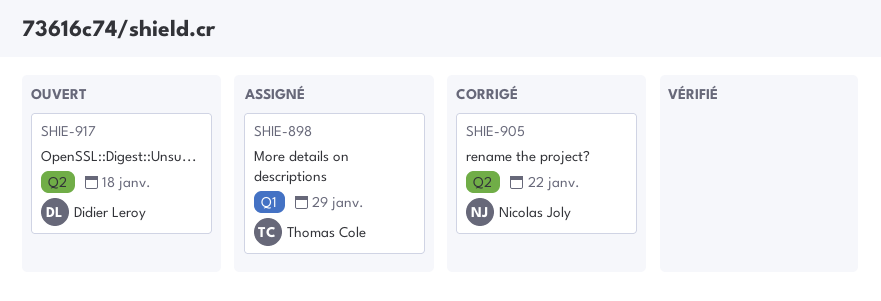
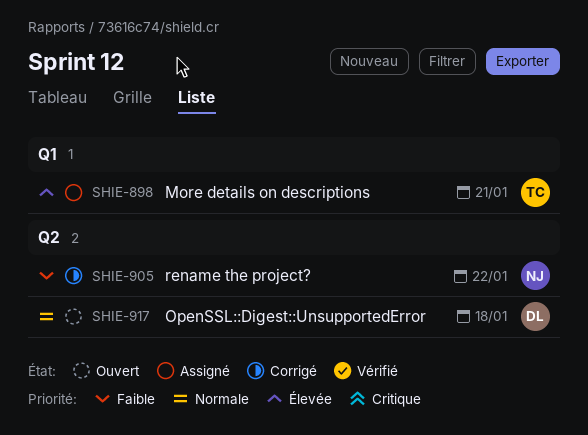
SHIE-898, due: Jan 29 -> Jan 21

